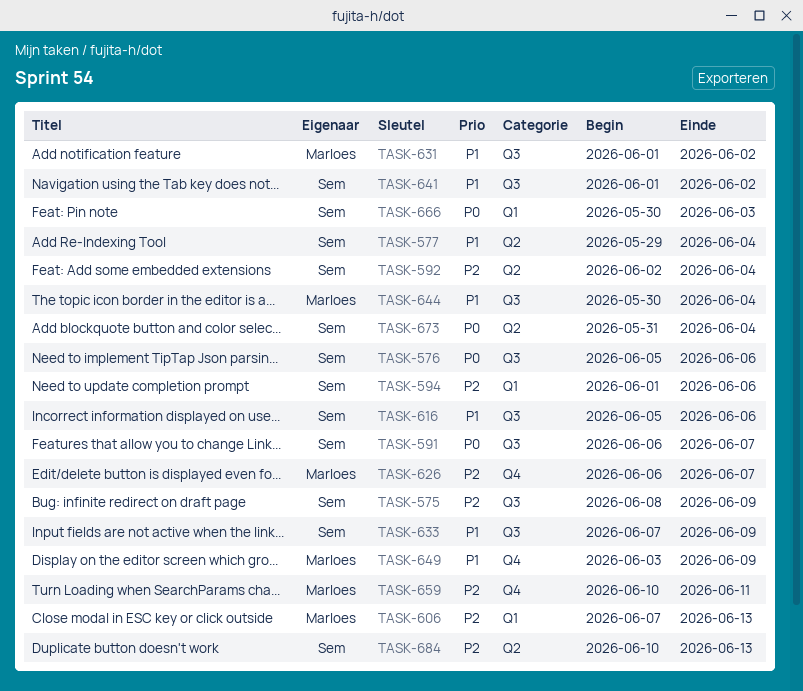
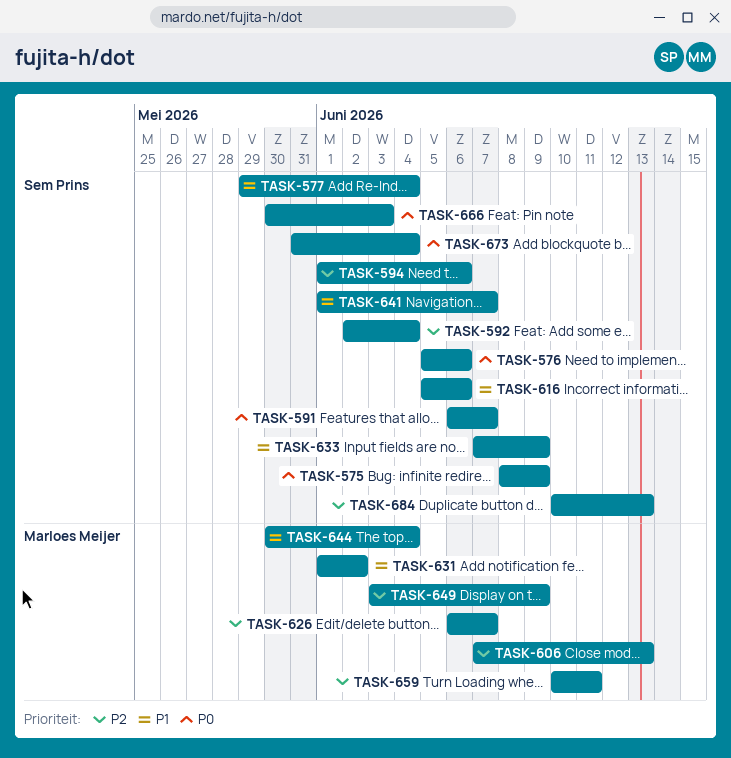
TASK-575, priority: P2 -> P0
TASK-641, due: Jun 2 -> Jun 7
TASK-649, priority: P1 -> P2

